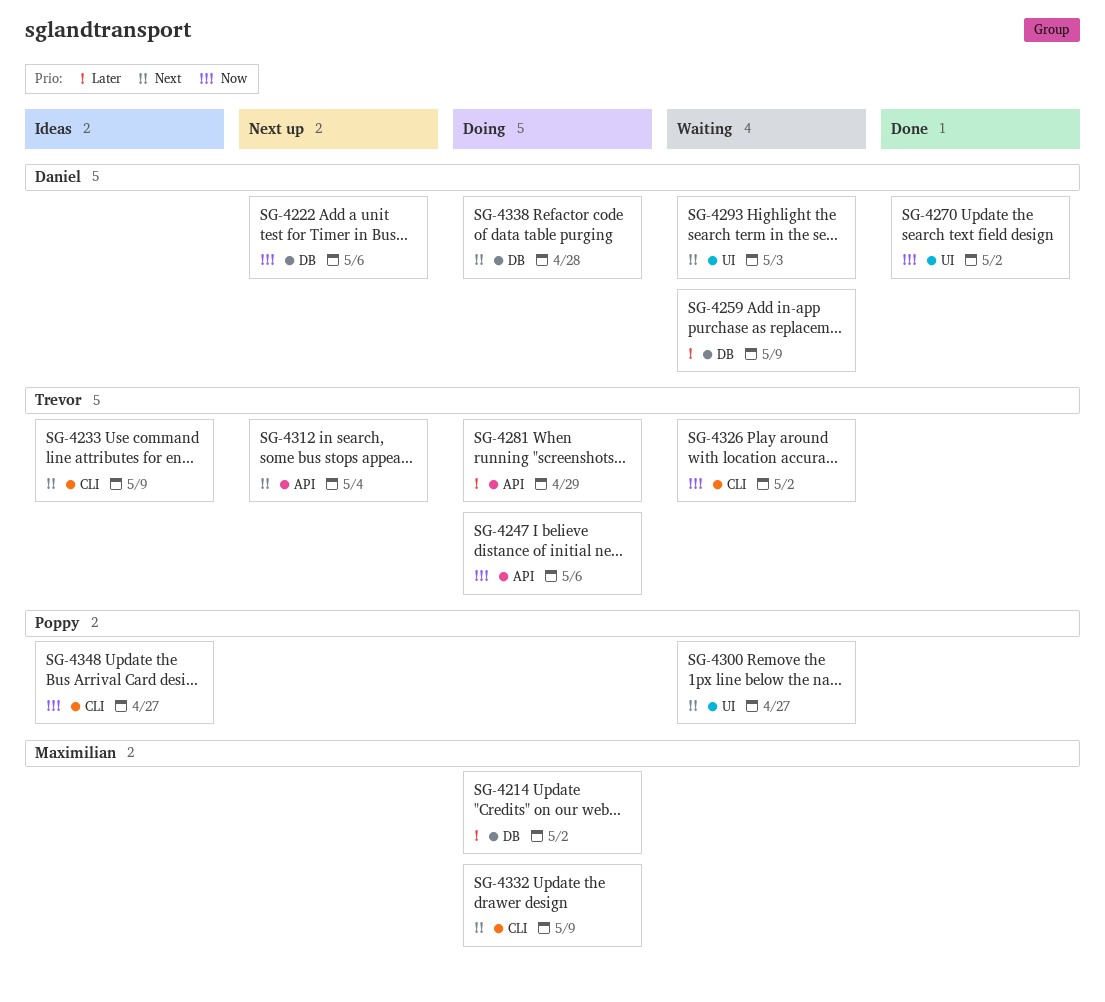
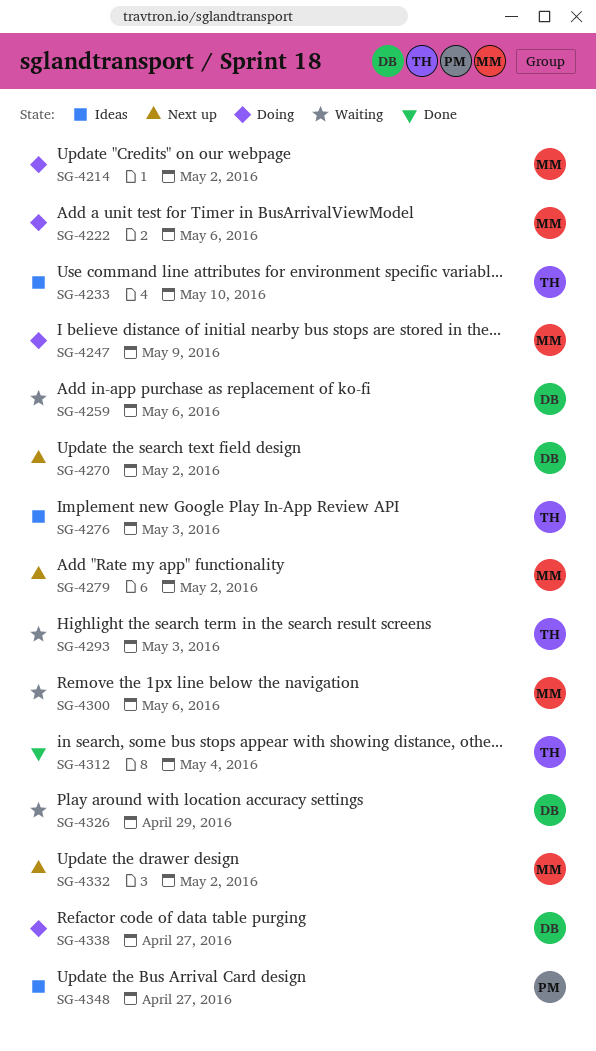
SG-4222, status: Next up -> Doing
SG-4222, owner: Daniel -> Maximilian
SG-4233, due: May 9 -> May 10
SG-4247, owner: Trevor -> Maximilian
SG-4247, due: May 6 -> May 9
SG-4259, due: May 9 -> May 6
SG-4270, status: Done -> Next up
SG-4276: none -> present
SG-4279: none -> present
SG-4281: present -> none
SG-4293, owner: Daniel -> Trevor
SG-4300, owner: Poppy -> Maximilian
SG-4300, due: Apr 27 -> May 6
SG-4312, status: Next up -> Done
SG-4326, owner: Trevor -> Daniel
SG-4326, due: May 2 -> Apr 29
SG-4332, status: Doing -> Next up
SG-4332, due: May 9 -> May 2
SG-4338, due: Apr 28 -> Apr 27

